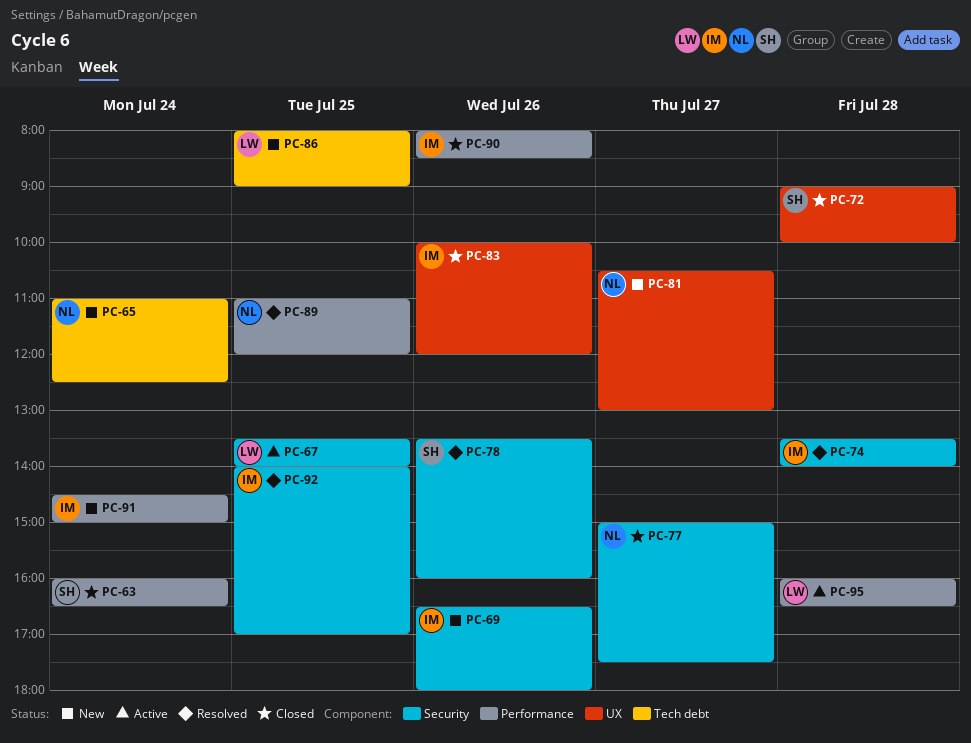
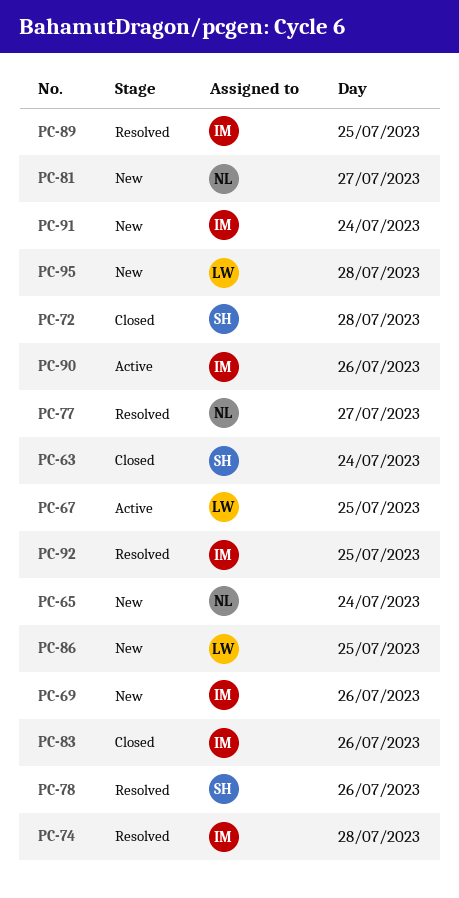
PC-77, status: Closed -> Resolved
PC-89, owner: NL -> IM
PC-90, status: Closed -> Active
PC-95, status: Active -> New

